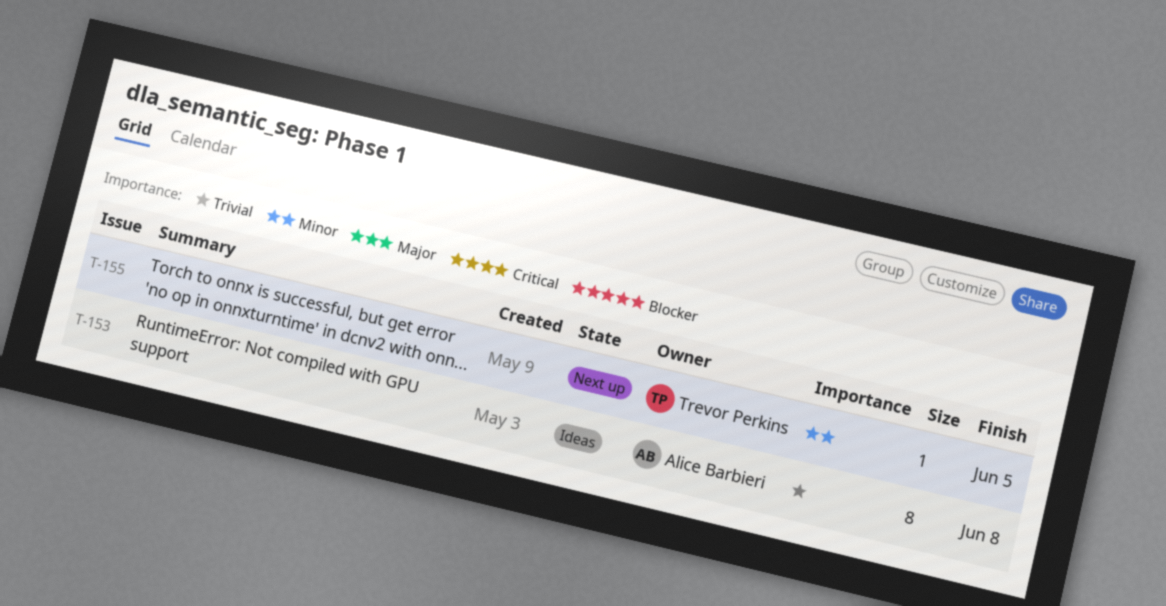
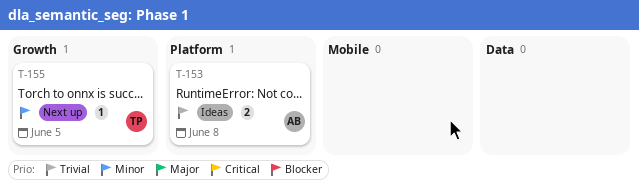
T-153, estimate: 8 -> 2

